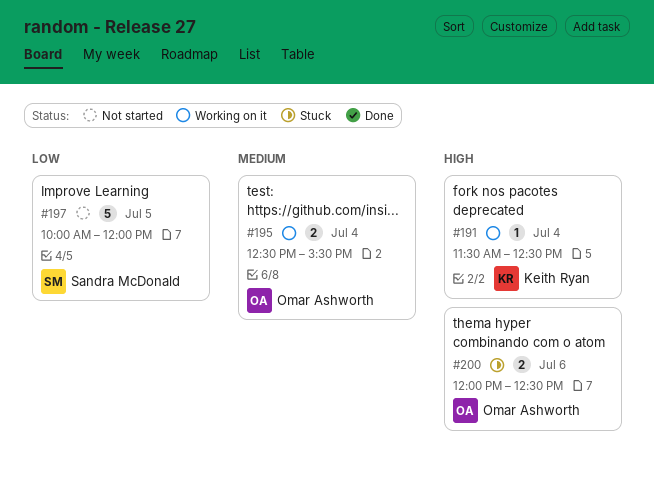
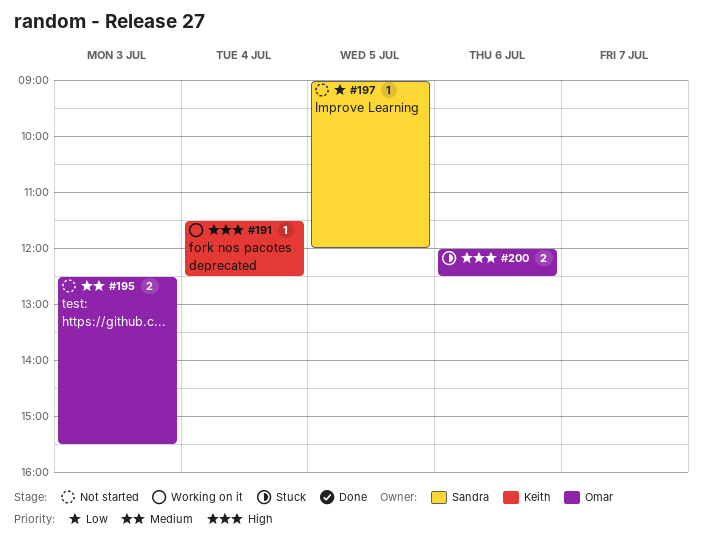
#195, status: Working on it -> Not started
#195, day: Jul 4 -> Jul 3
#197, estimate: 5 -> 1
#197, begins: 10:00 -> 09:00

